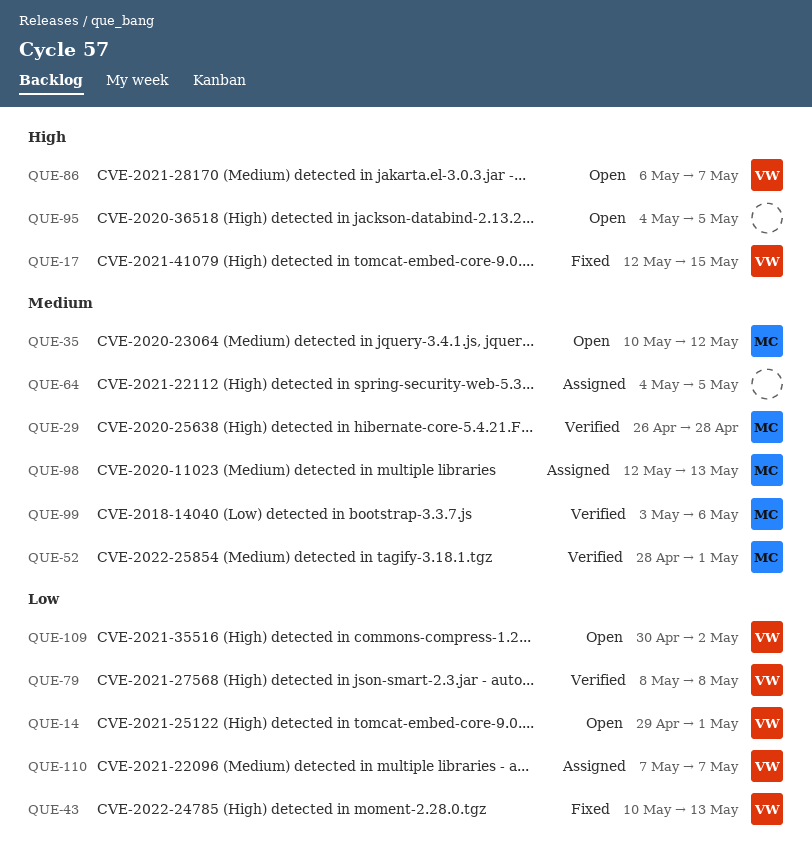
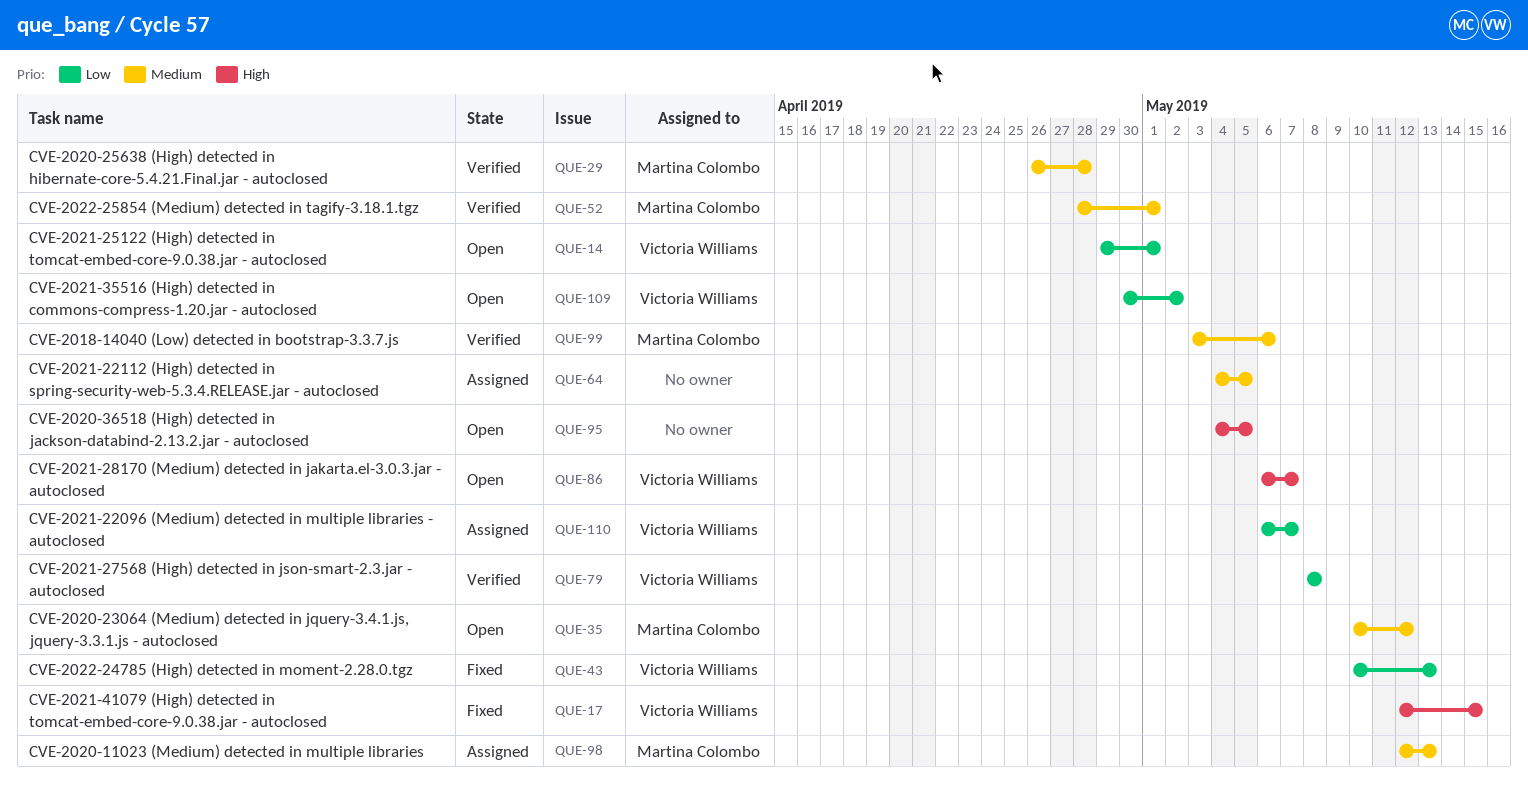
QUE-110, start: May 7 -> May 6

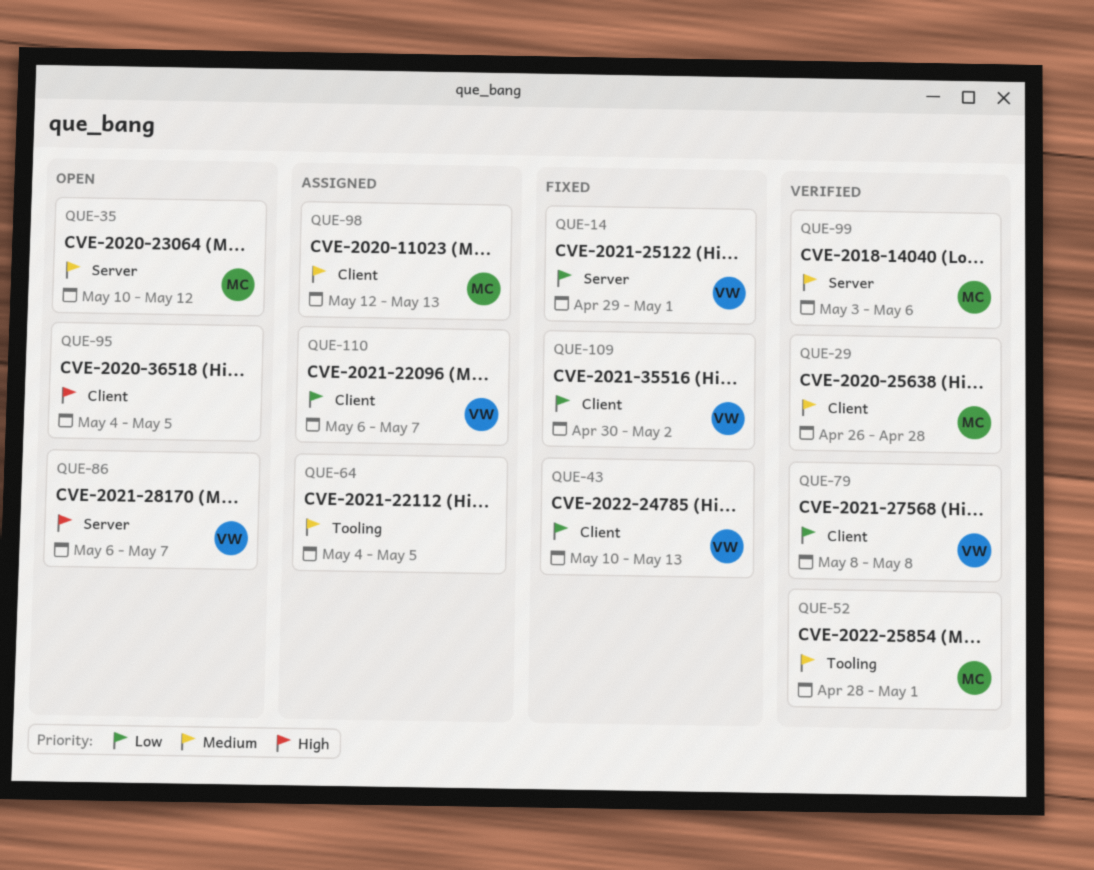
QUE-14, status: Open -> Fixed
QUE-17: present -> none
QUE-109, status: Open -> Fixed

